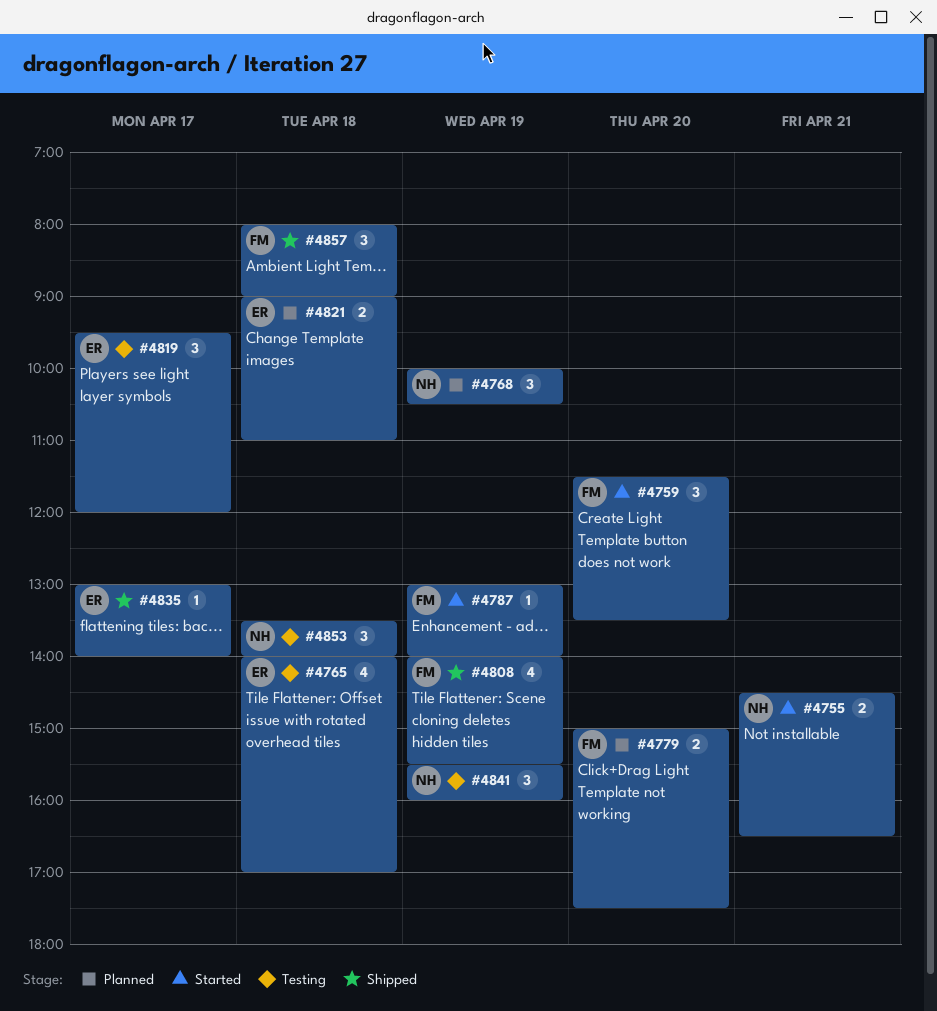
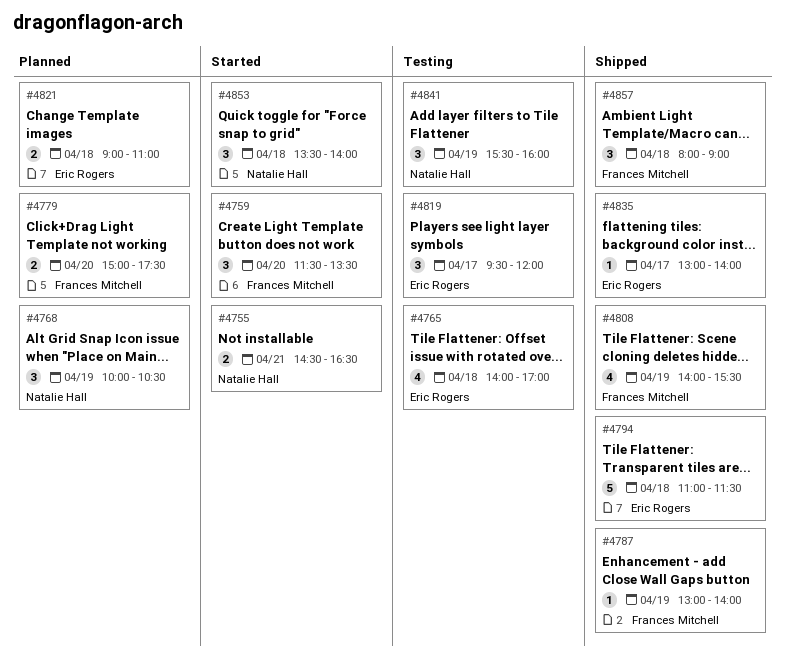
#4787, status: Started -> Shipped
#4794: none -> present
#4853, status: Testing -> Started

